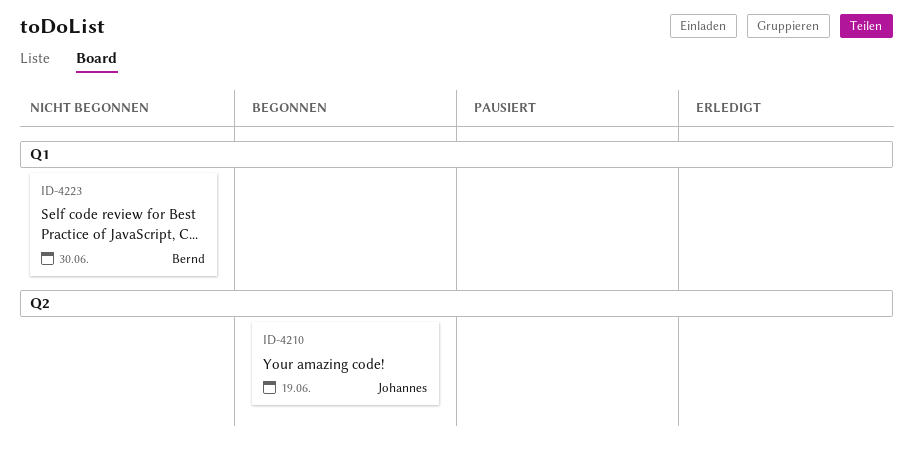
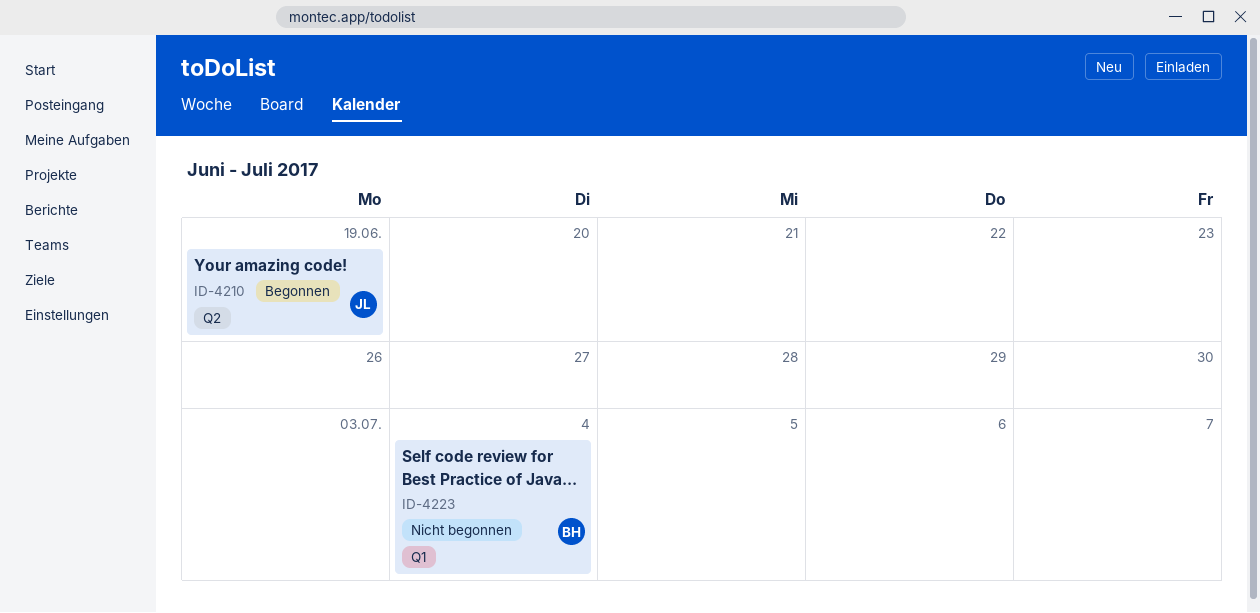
ID-4223, due: Jun 30 -> Jul 4

